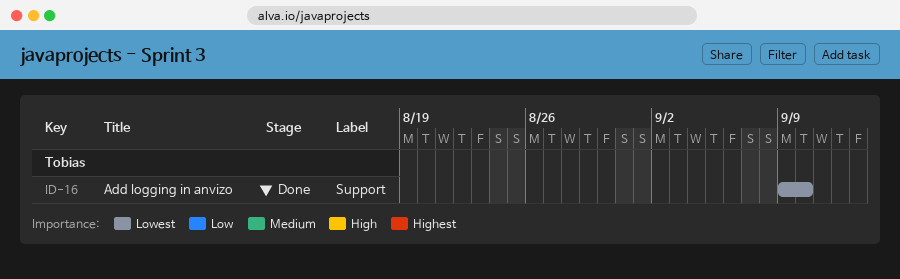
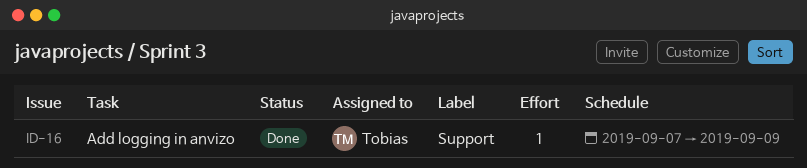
ID-16, start: Sep 9 -> Sep 7
ID-16, due: Sep 10 -> Sep 9

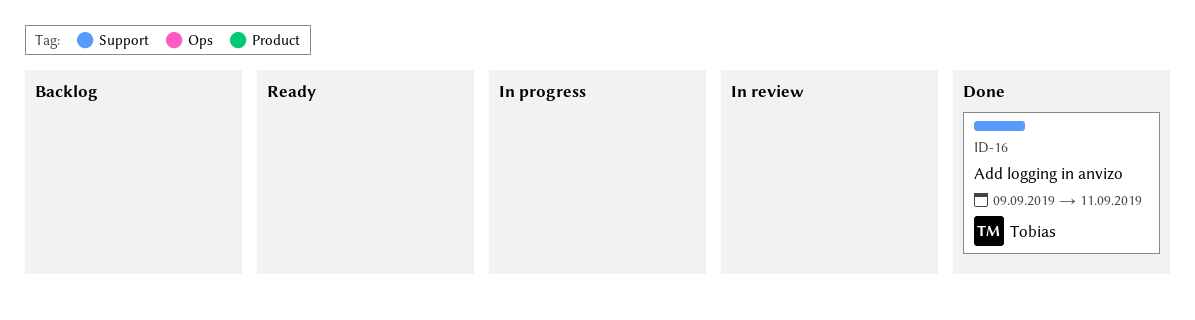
ID-16, start: Sep 7 -> Sep 9
ID-16, due: Sep 9 -> Sep 11

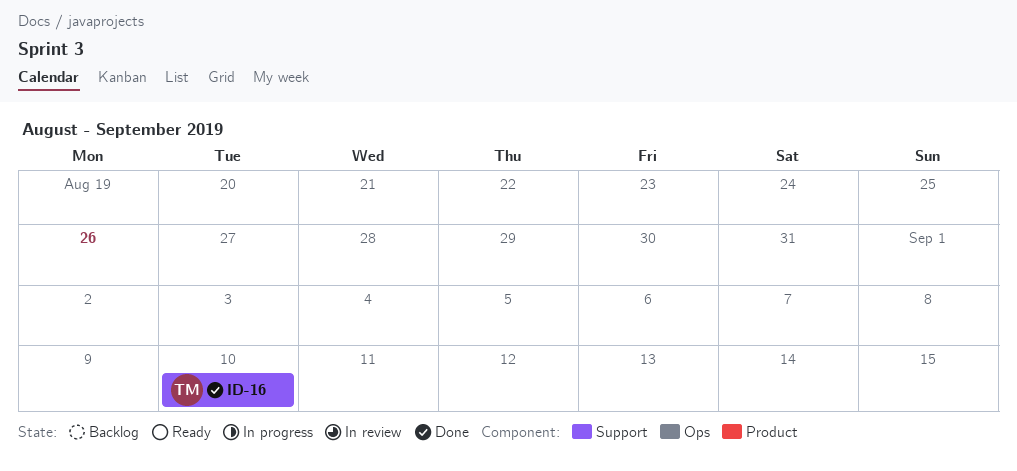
ID-16, start: Sep 9 -> Sep 10
ID-16, due: Sep 11 -> Sep 10

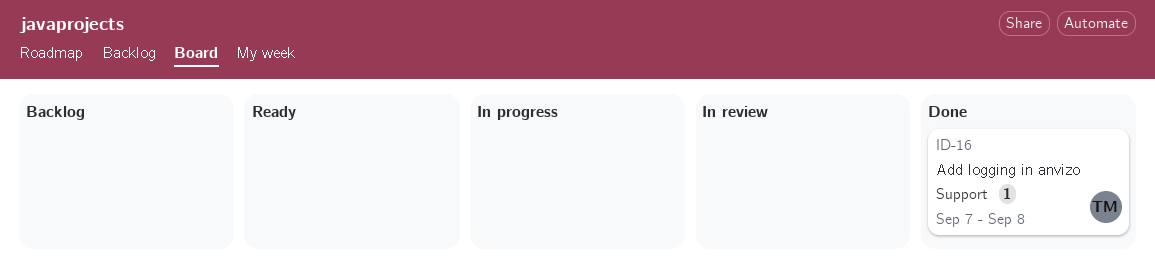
ID-16, start: Sep 10 -> Sep 7
ID-16, due: Sep 10 -> Sep 8

